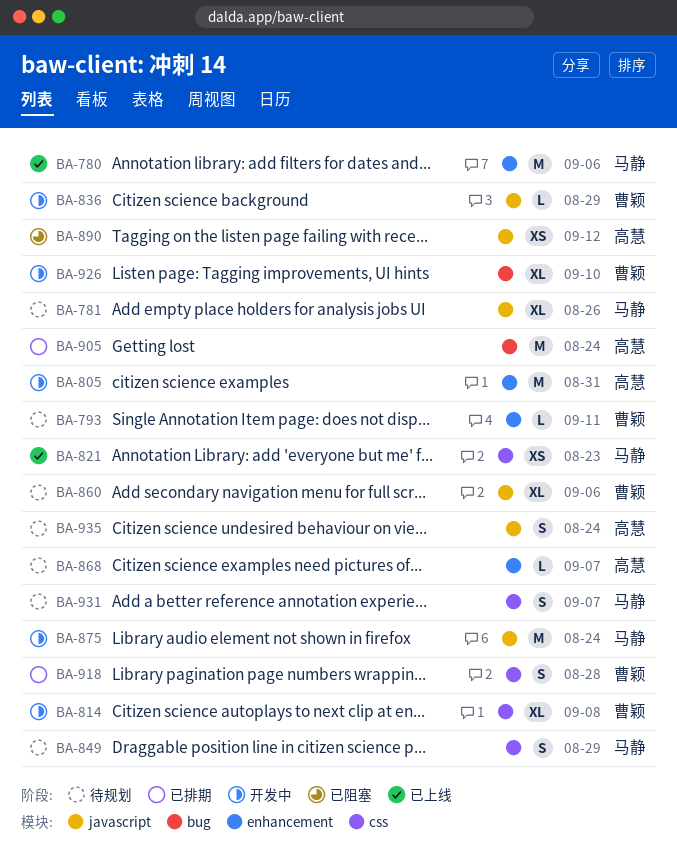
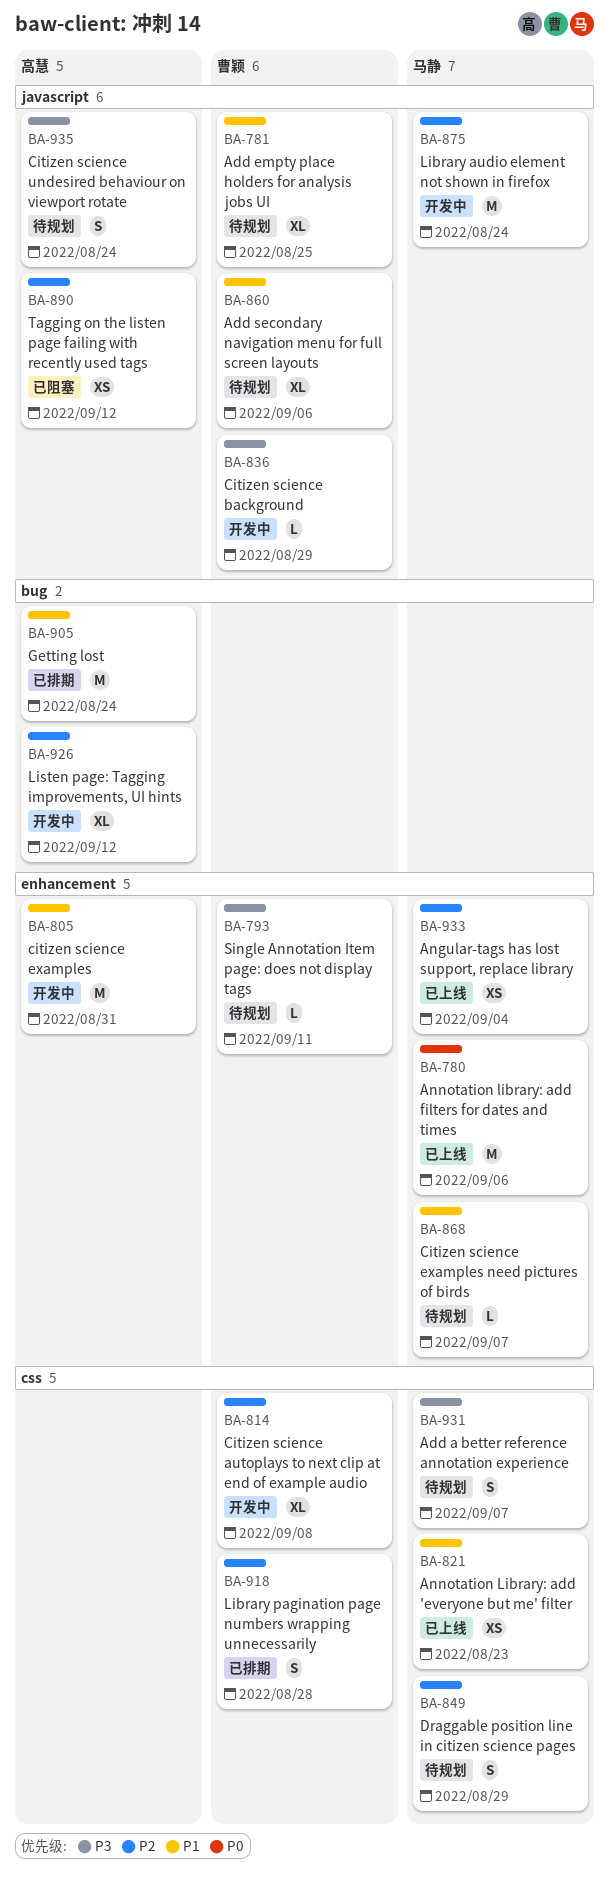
BA-781, owner: 马静 -> 曹颖
BA-781, due: Aug 26 -> Aug 25
BA-868, owner: 高慧 -> 马静
BA-926, owner: 曹颖 -> 高慧
BA-926, due: Sep 10 -> Sep 12
BA-933: none -> present

